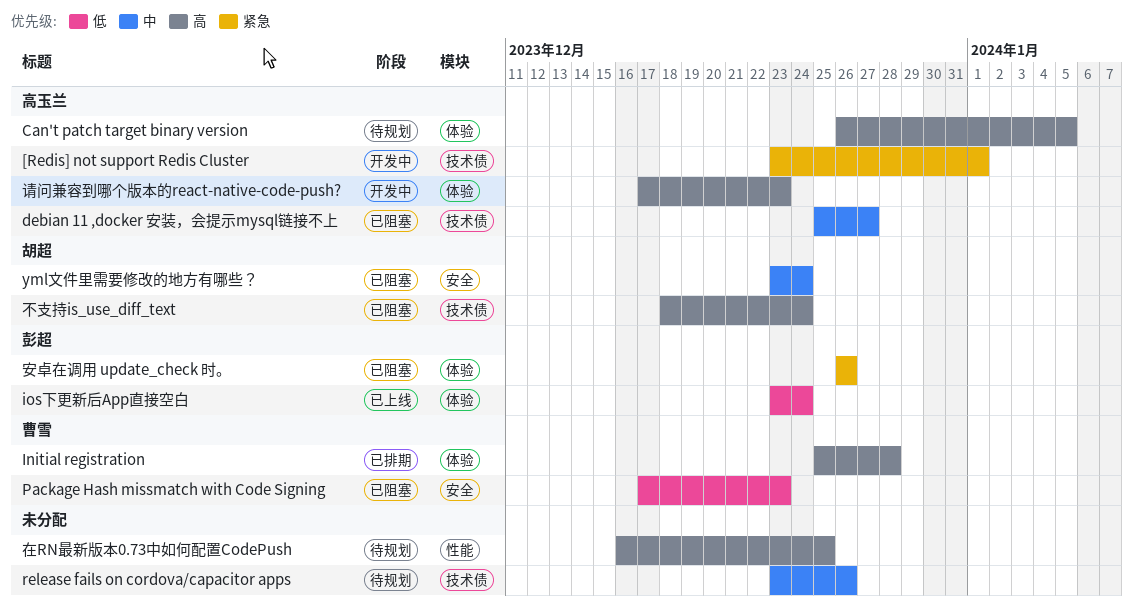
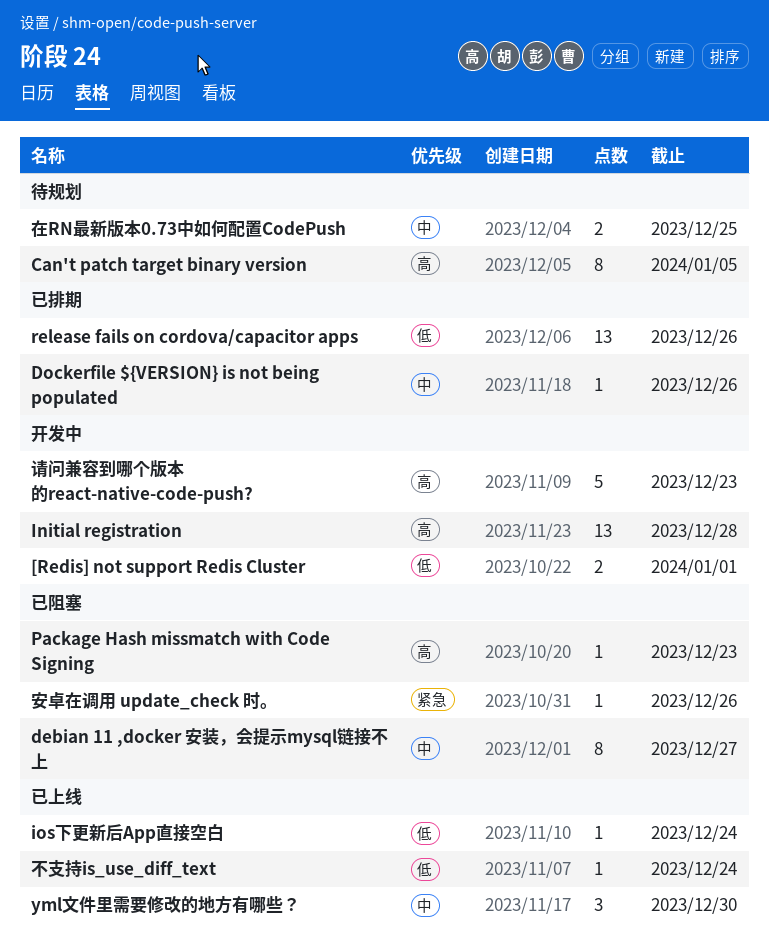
[Redis] not support Redis Cluster, priority: 紧急 -> 低
Dockerfile ${VERSION} is not being populated: none -> present
Initial registration, status: 已排期 -> 开发中
Package Hash missmatch with Code Signing, priority: 低 -> 高
release fails on cordova/capacitor apps, status: 待规划 -> 已排期
release fails on cordova/capacitor apps, priority: 中 -> 低
yml文件里需要修改的地方有哪些？, status: 已阻塞 -> 已上线
yml文件里需要修改的地方有哪些？, due: Dec 24 -> Dec 30
不支持is_use_diff_text, status: 已阻塞 -> 已上线
不支持is_use_diff_text, priority: 高 -> 低
在RN最新版本0.73中如何配置CodePush, priority: 高 -> 中

